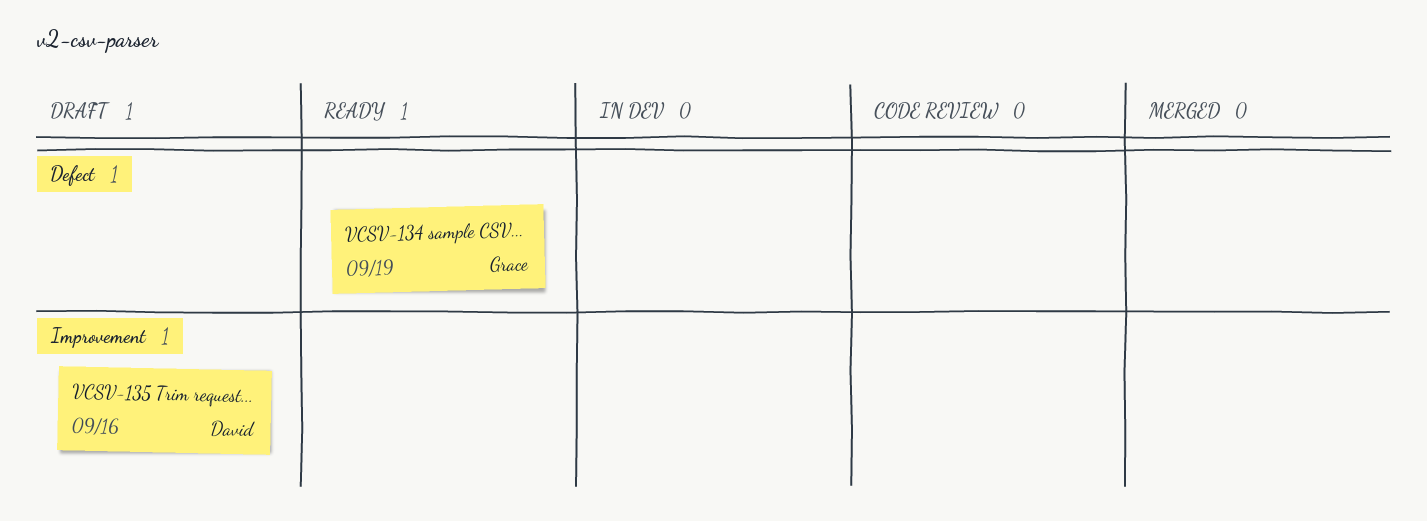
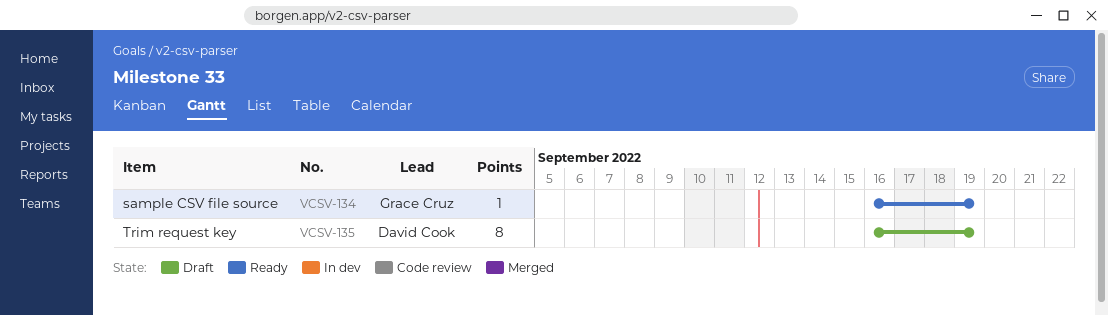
VCSV-135, due: Sep 16 -> Sep 19

